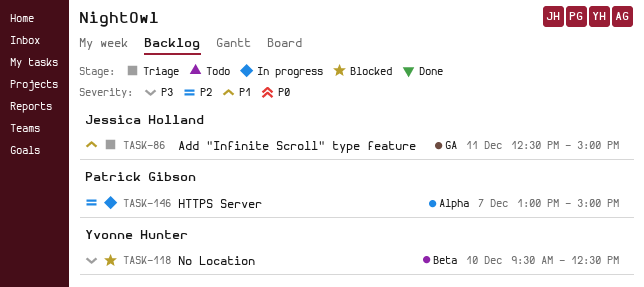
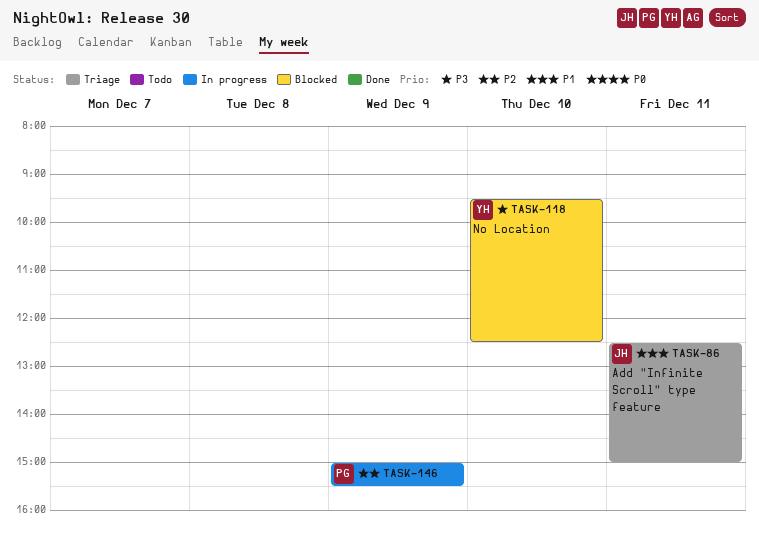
TASK-146, day: Dec 7 -> Dec 9
TASK-146, begins: 13:00 -> 15:00
TASK-146, ends: 15:00 -> 15:30

